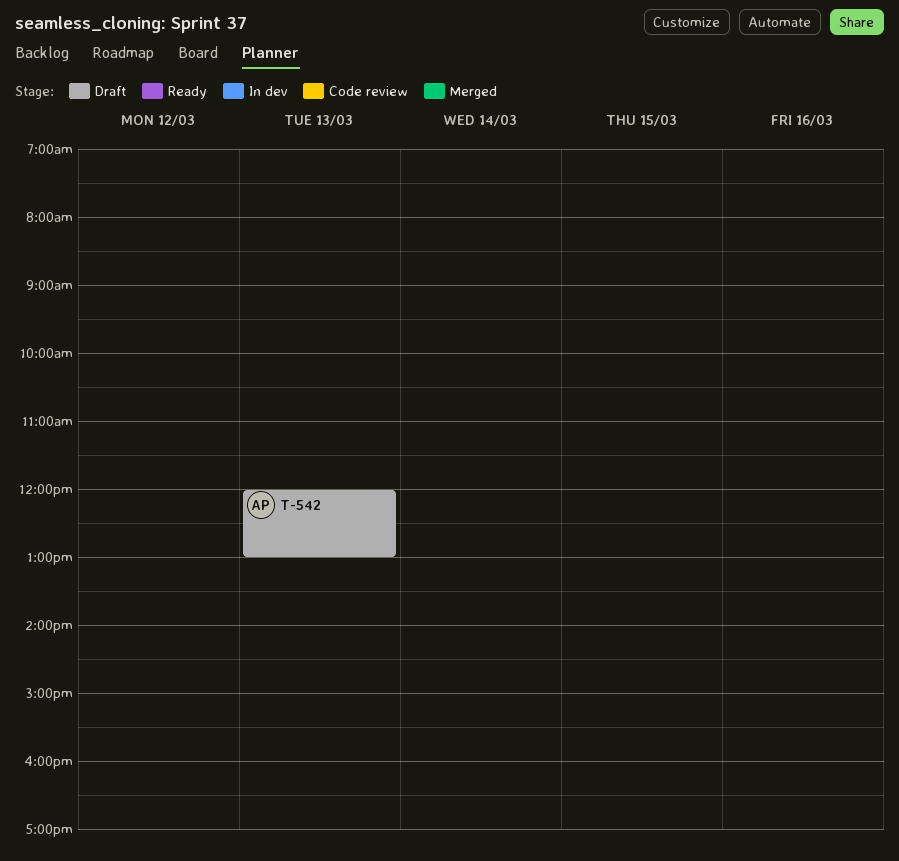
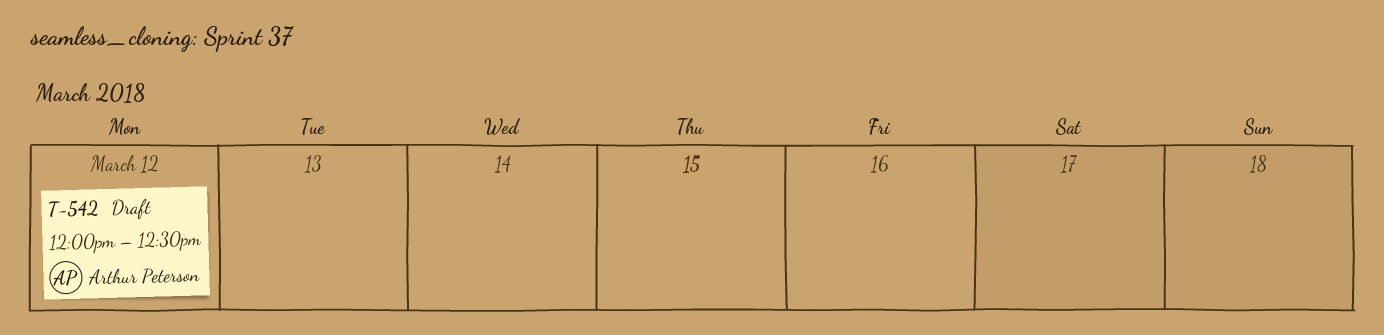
T-542, day: Mar 13 -> Mar 12
T-542, ends: 13:00 -> 12:30

